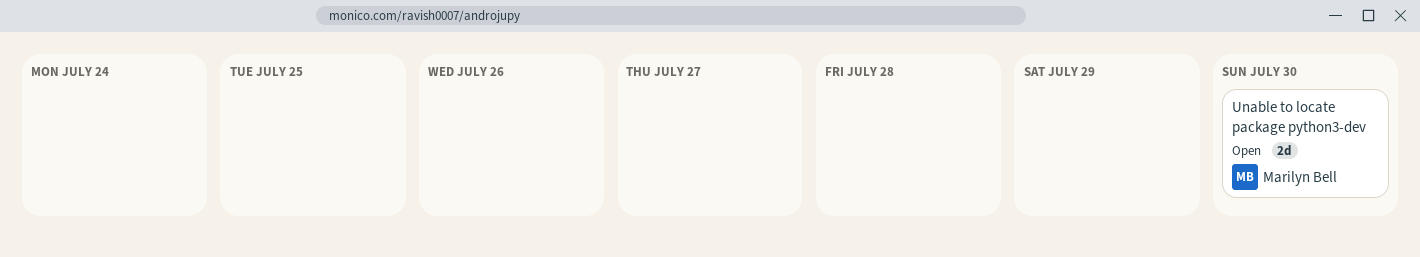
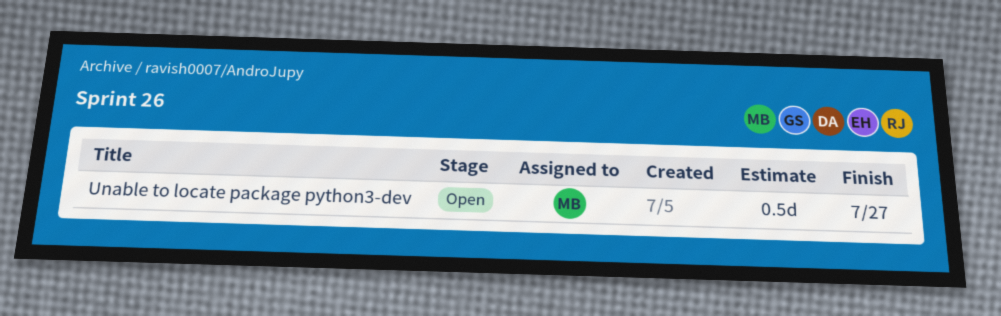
Unable to locate package python3-dev, estimate: 2d -> 0.5d
Unable to locate package python3-dev, due: Jul 30 -> Jul 27

